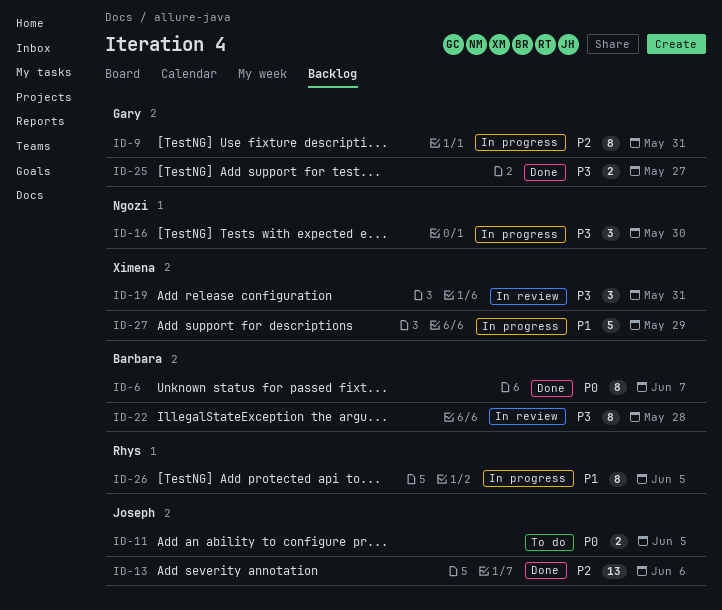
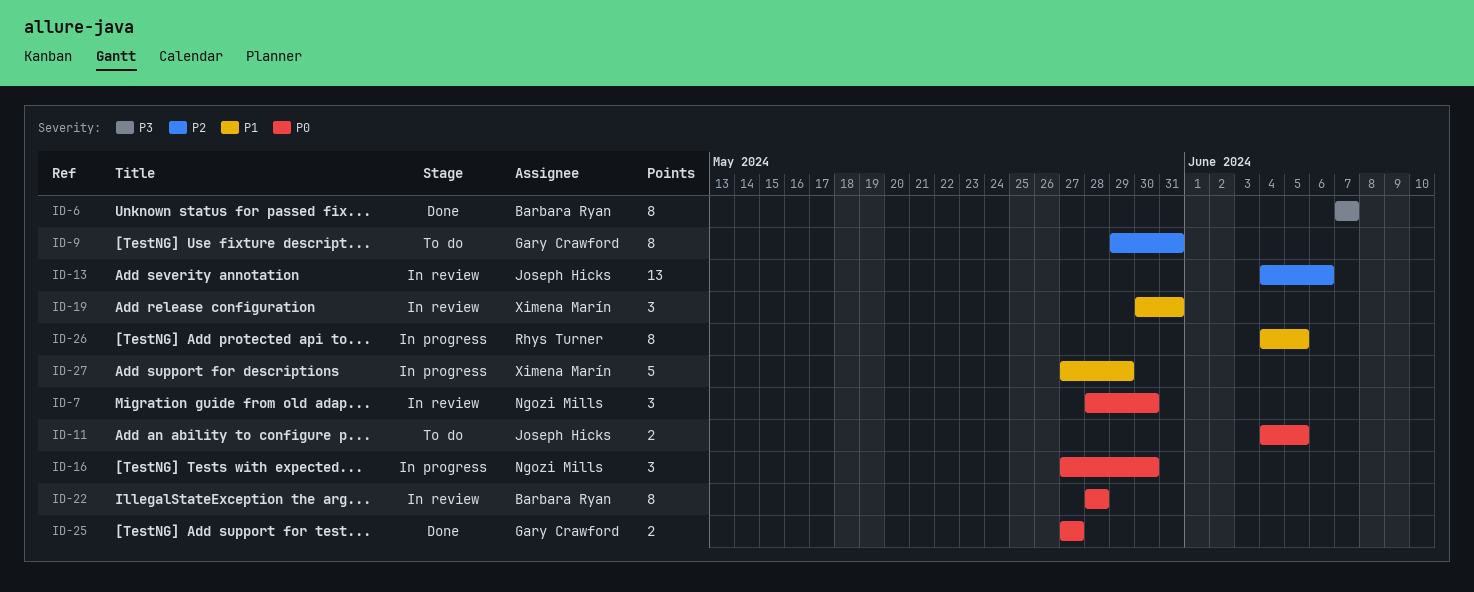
ID-6, priority: P0 -> P3
ID-7: none -> present
ID-9, status: In progress -> To do
ID-13, status: Done -> In review
ID-16, priority: P3 -> P0
ID-19, priority: P3 -> P1
ID-22, priority: P3 -> P0
ID-25, priority: P3 -> P0

